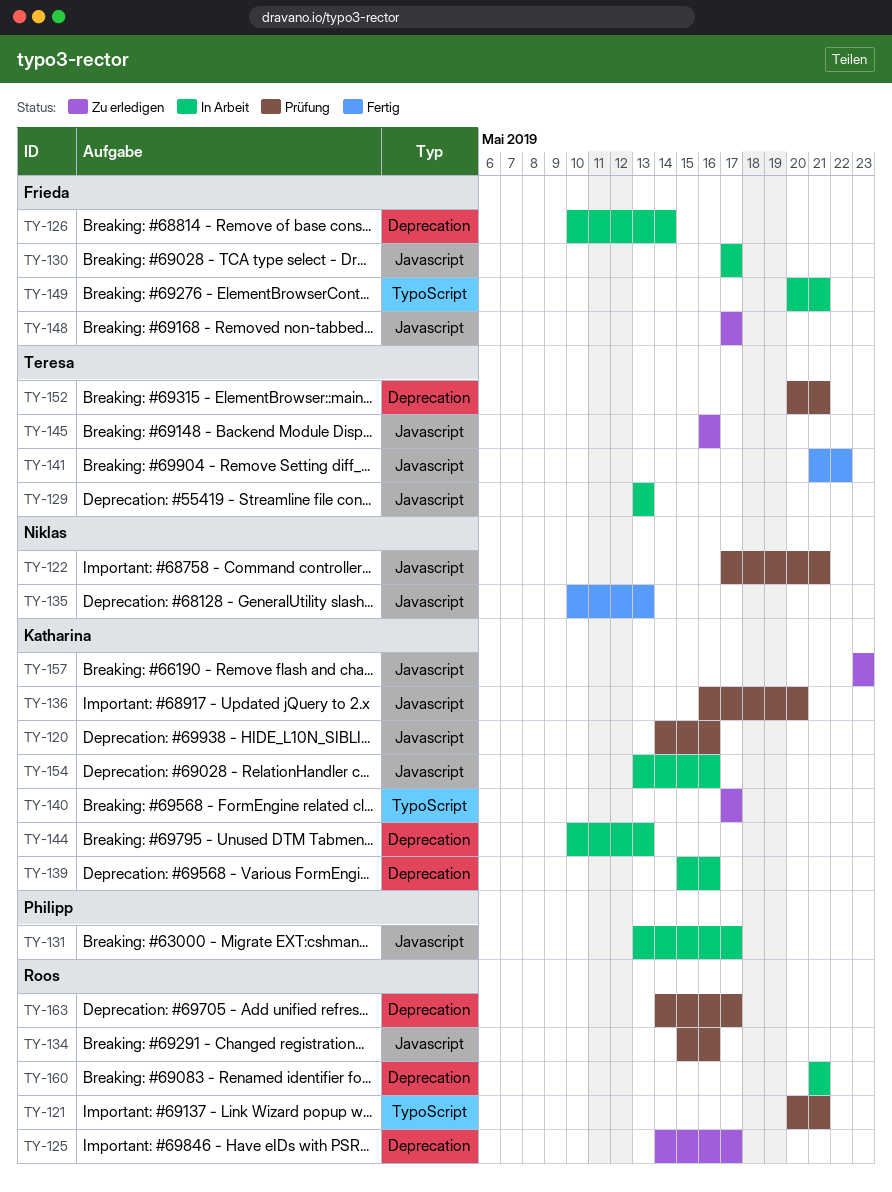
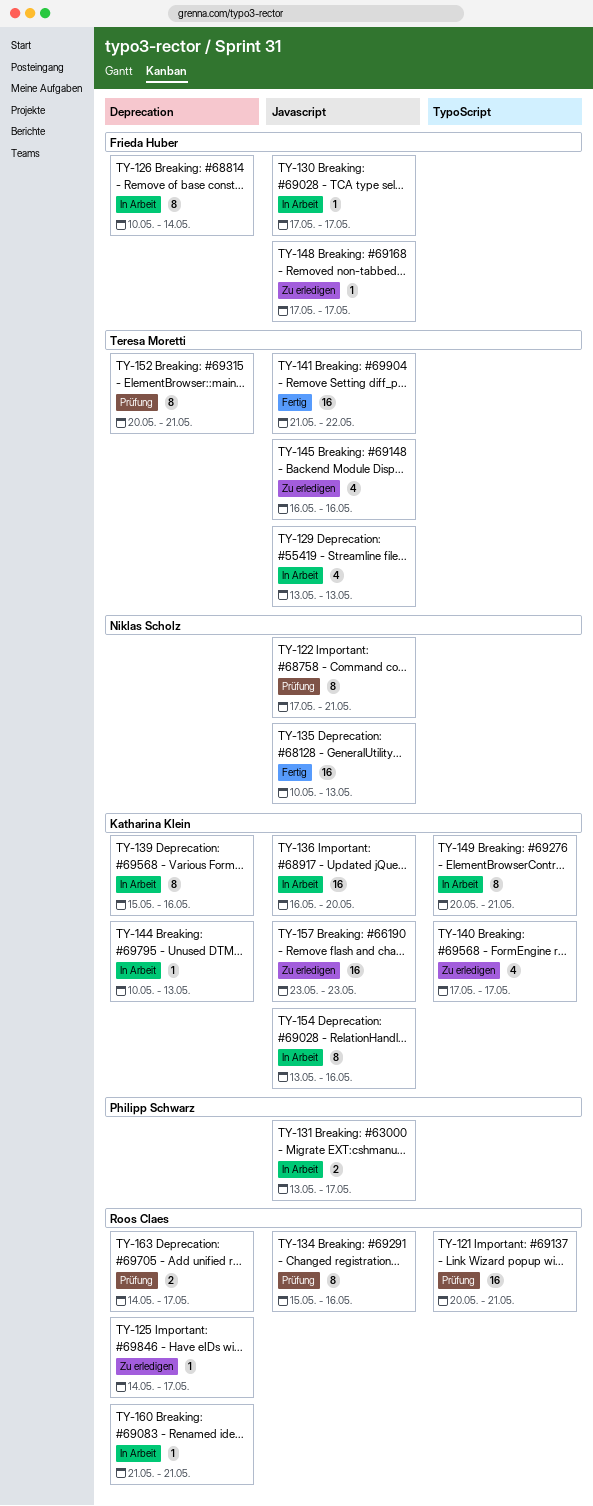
TY-120: present -> none
TY-136, status: Prüfung -> In Arbeit
TY-149, owner: Frieda Huber -> Katharina Klein

